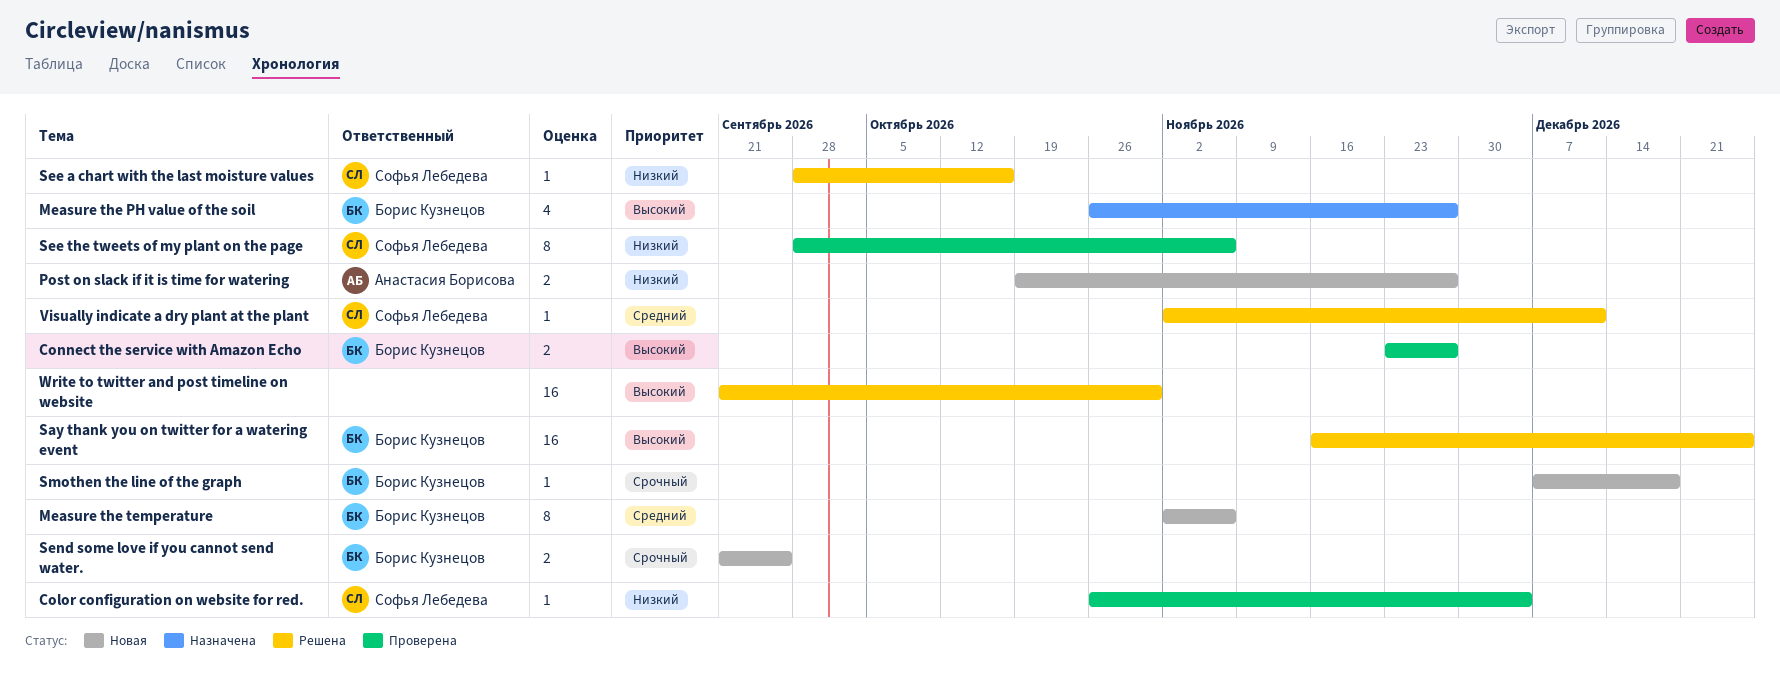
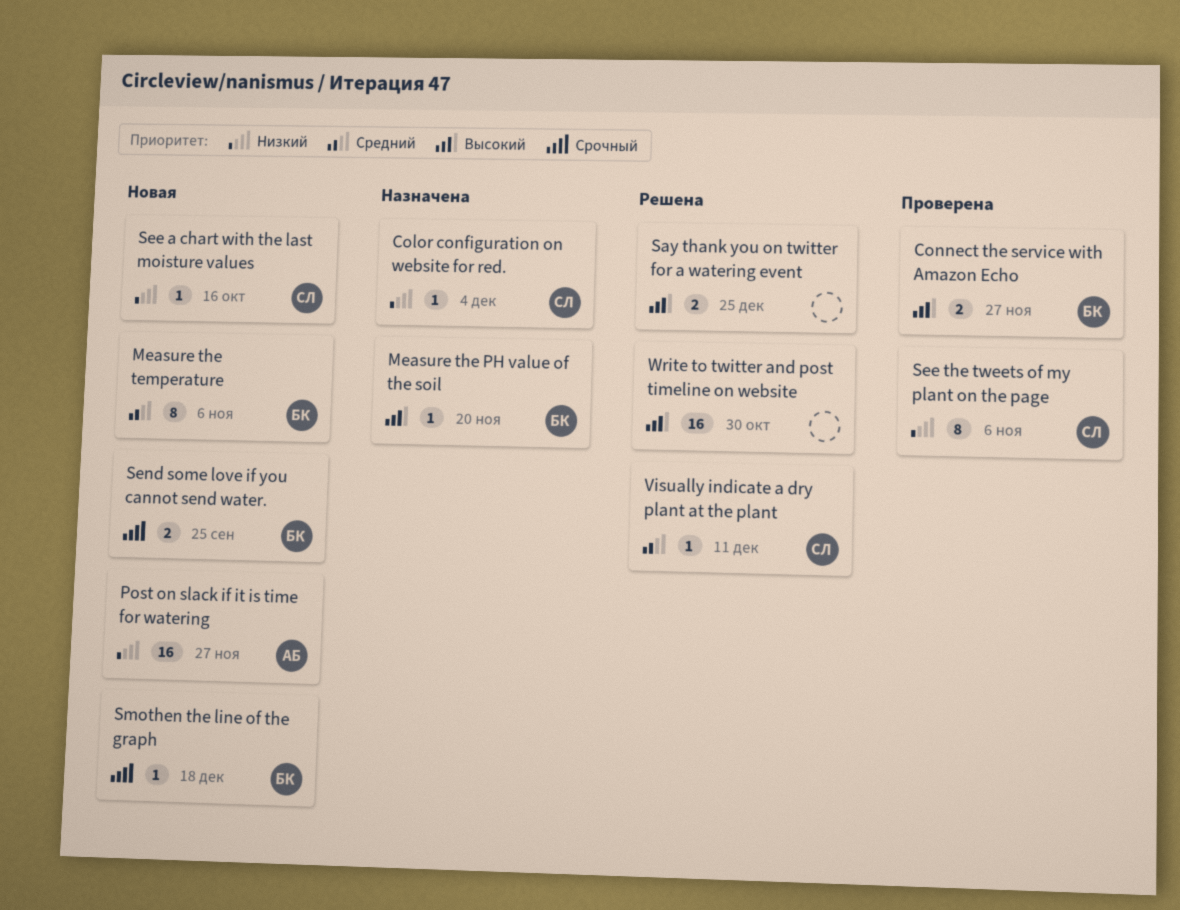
Color configuration on website for red., status: Проверена -> Назначена
Measure the PH value of the soil, estimate: 4 -> 1
Measure the PH value of the soil, due: Nov 27 -> Nov 20
Post on slack if it is time for watering, estimate: 2 -> 16
Say thank you on twitter for a watering event, owner: Борис Кузнецов -> none
Say thank you on twitter for a watering event, estimate: 16 -> 2
See a chart with the last moisture values, status: Решена -> Новая

